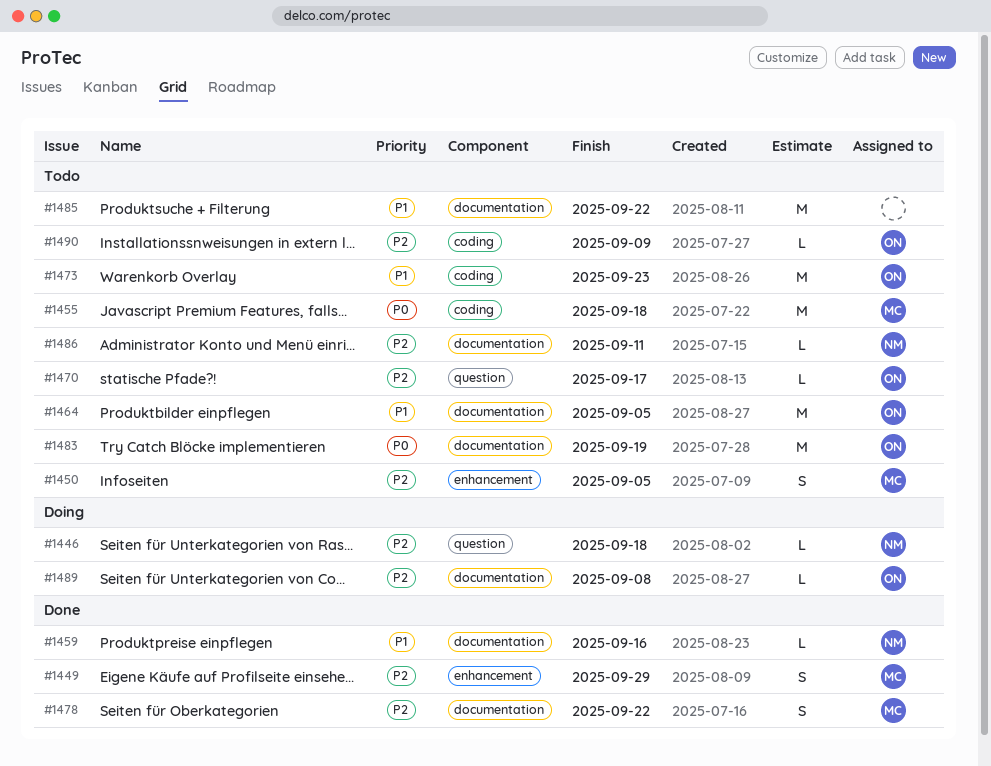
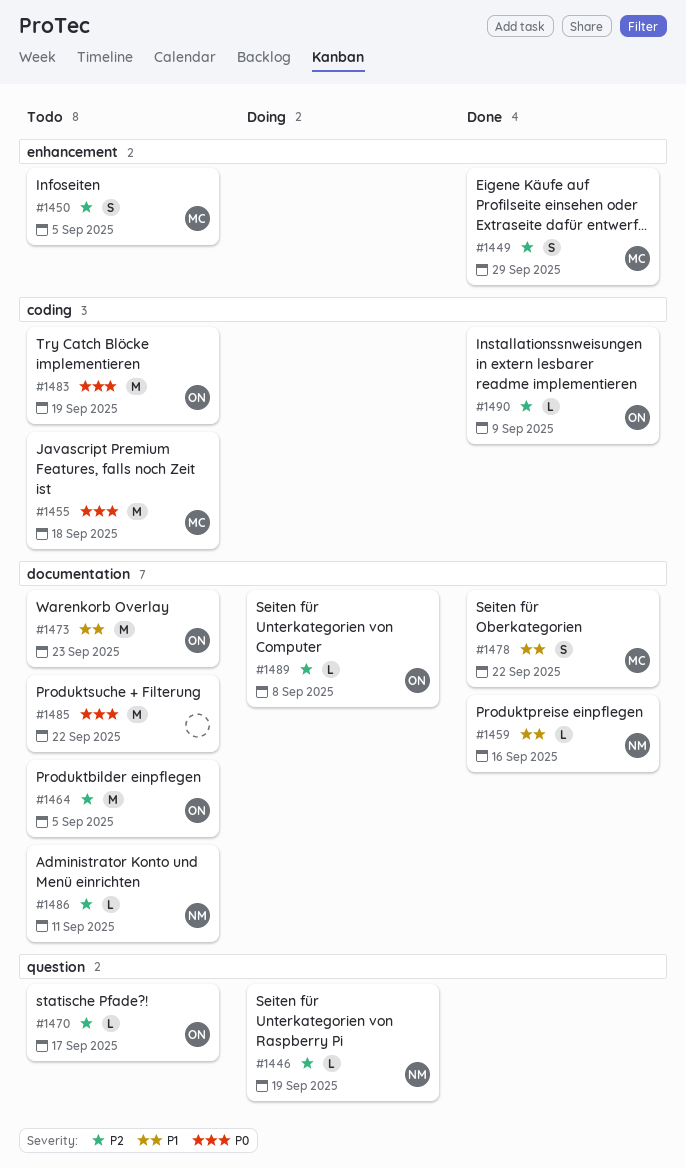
#1446, due: Sep 18 -> Sep 19
#1464, priority: P1 -> P2
#1473, label: coding -> documentation
#1478, priority: P2 -> P1
#1483, label: documentation -> coding
#1485, priority: P1 -> P0
#1490, status: Todo -> Done

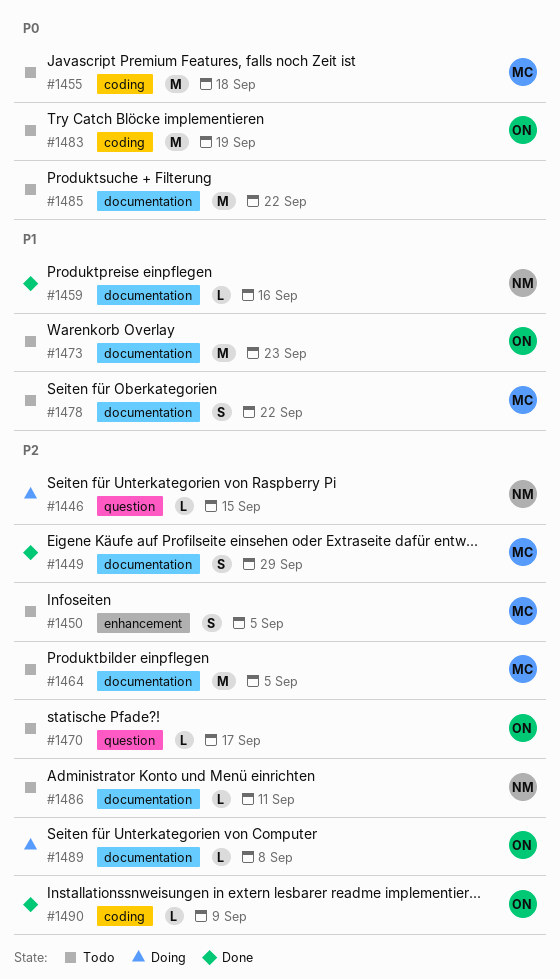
#1446, due: Sep 19 -> Sep 15
#1449, label: enhancement -> documentation
#1464, owner: ON -> MC
#1478, status: Done -> Todo

